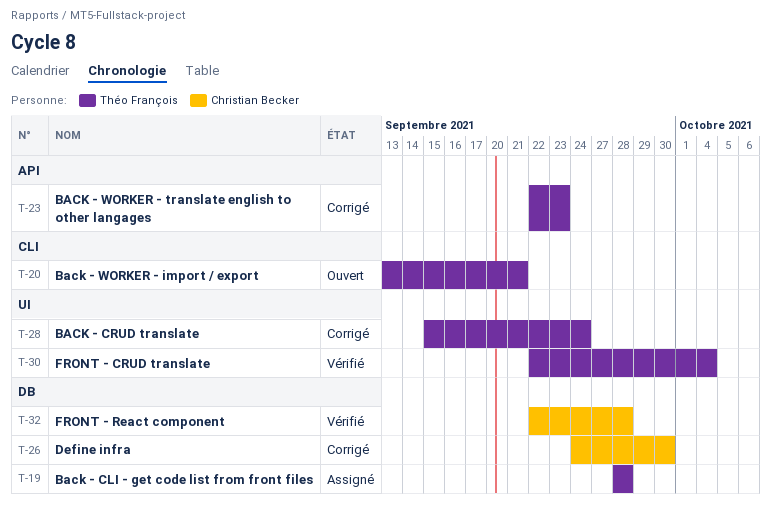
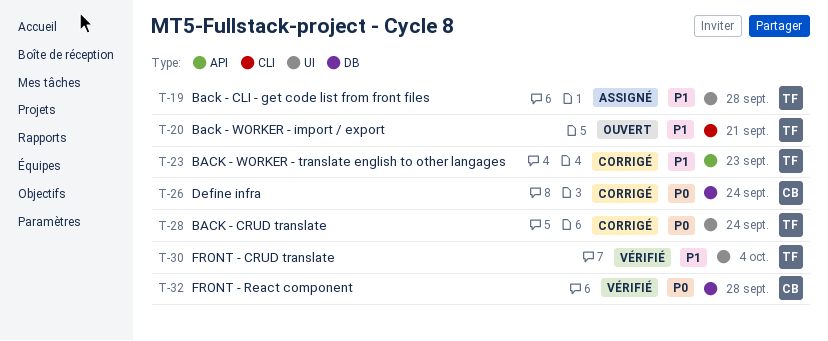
T-19, label: DB -> UI
T-26, due: Sep 30 -> Sep 24

